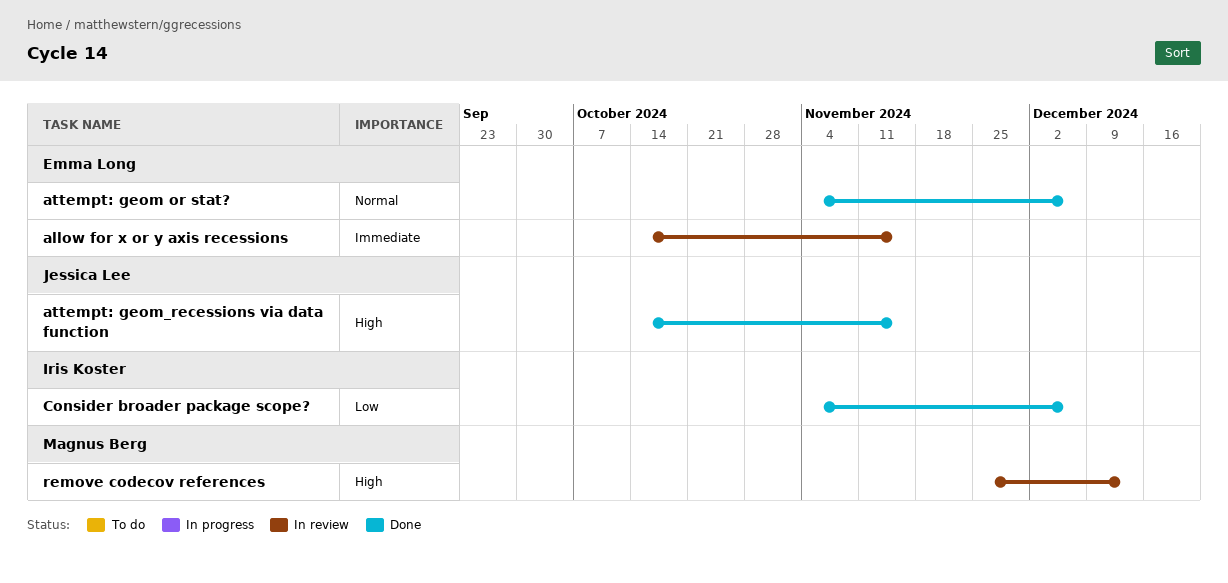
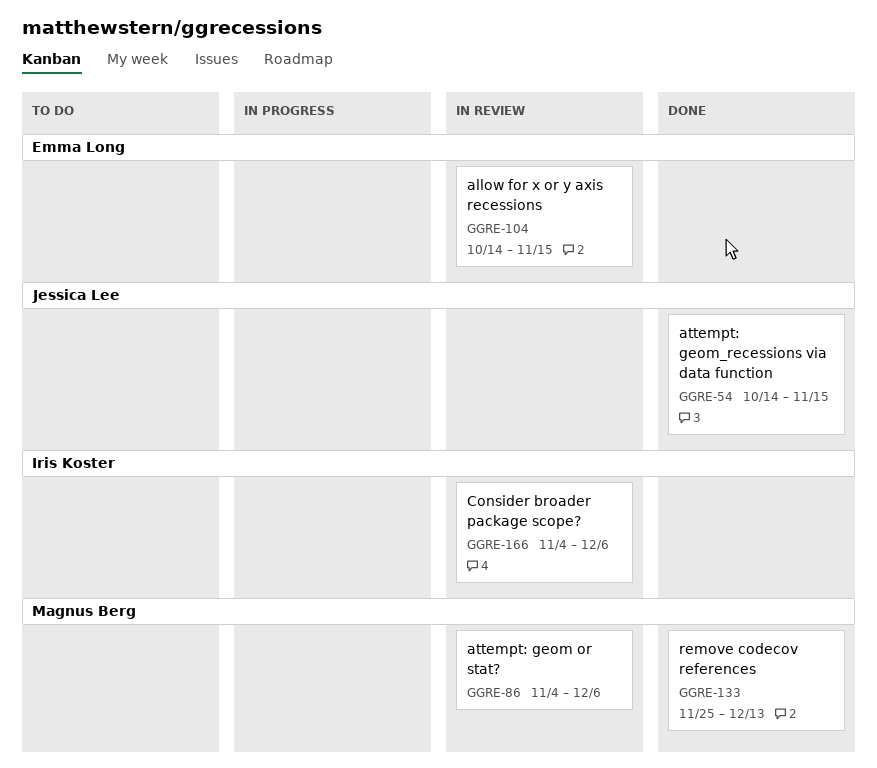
attempt: geom or stat?, status: Done -> In review
attempt: geom or stat?, owner: Emma Long -> Magnus Berg
Consider broader package scope?, status: Done -> In review
remove codecov references, status: In review -> Done

